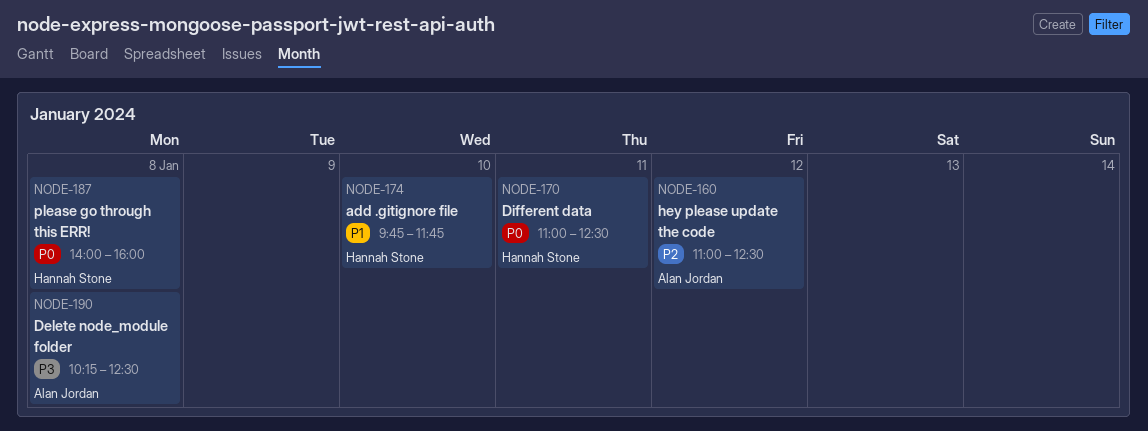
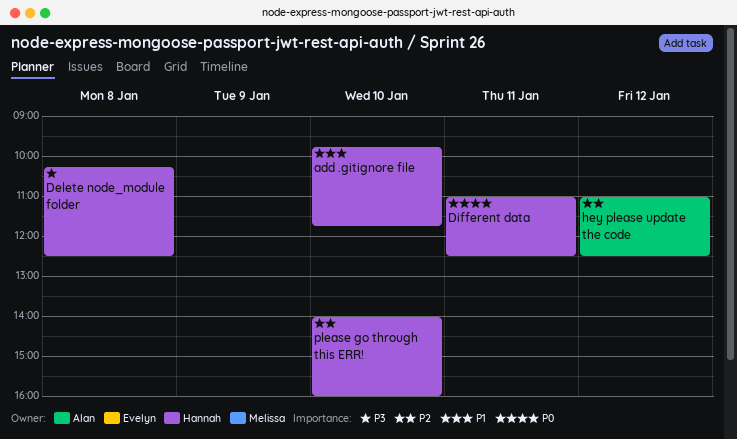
Delete node_module folder, owner: Alan Jordan -> Hannah Stone
please go through this ERR!, priority: P0 -> P2
please go through this ERR!, day: Jan 8 -> Jan 10

